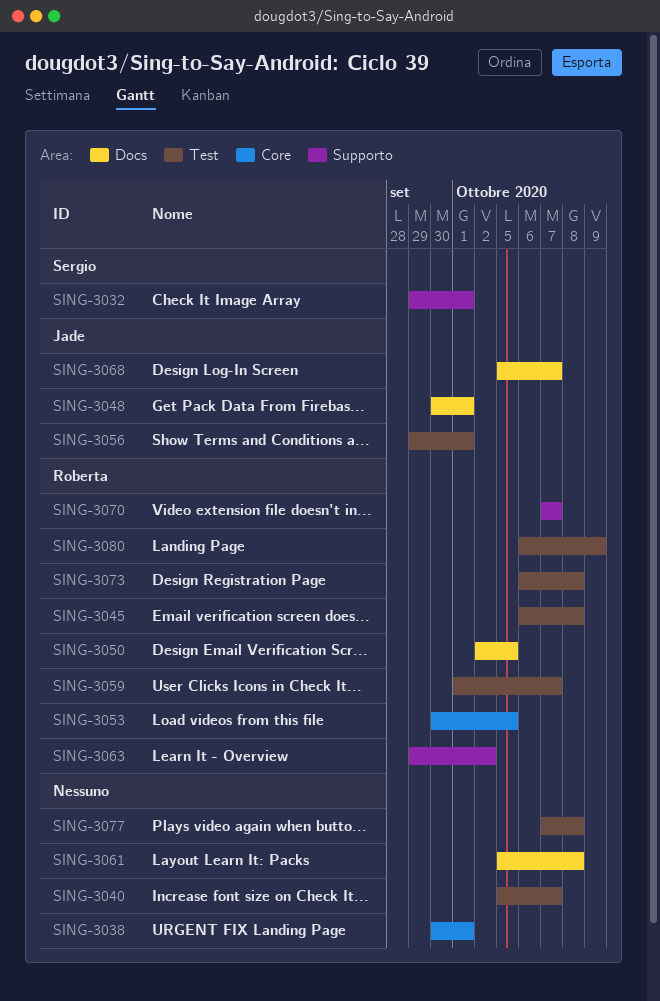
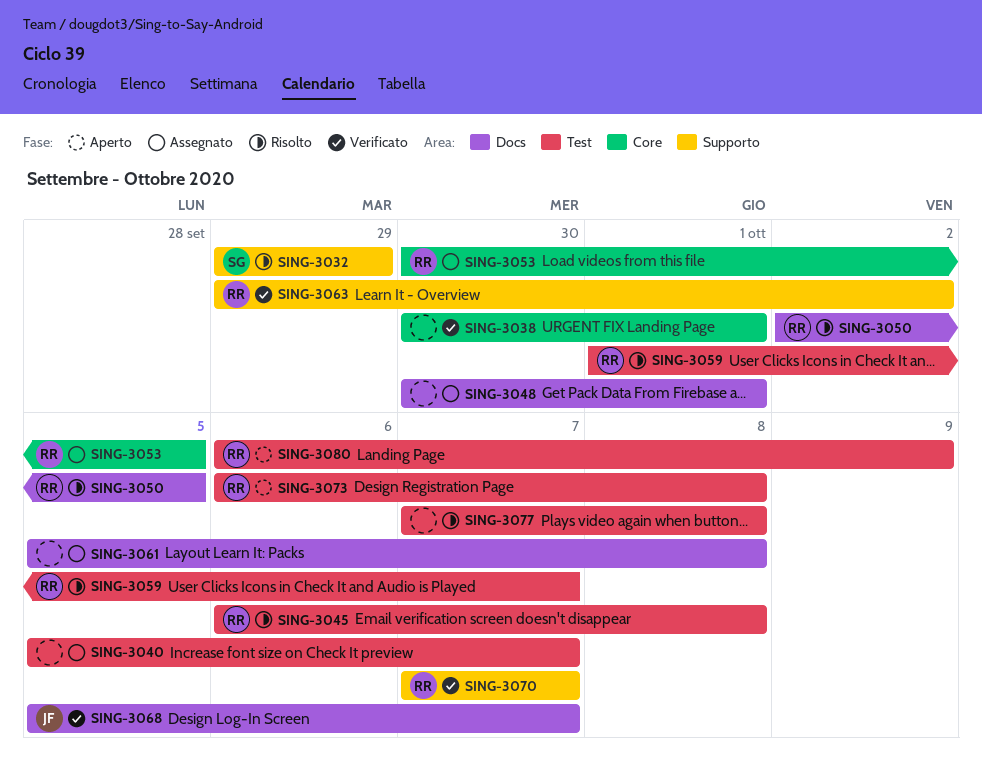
SING-3032, due: Oct 1 -> Sep 29
SING-3048, owner: Jade -> none
SING-3056: present -> none

